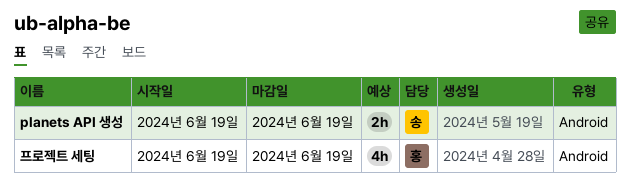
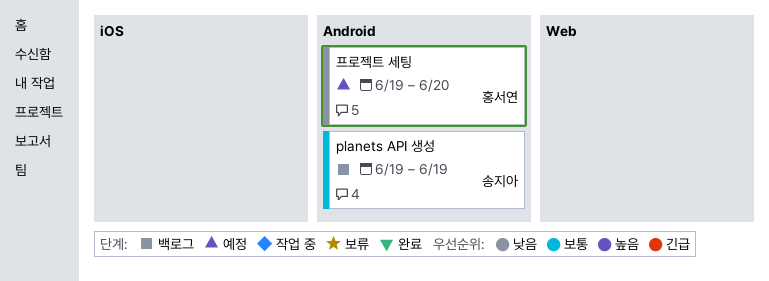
프로젝트 세팅, due: Jun 19 -> Jun 20

